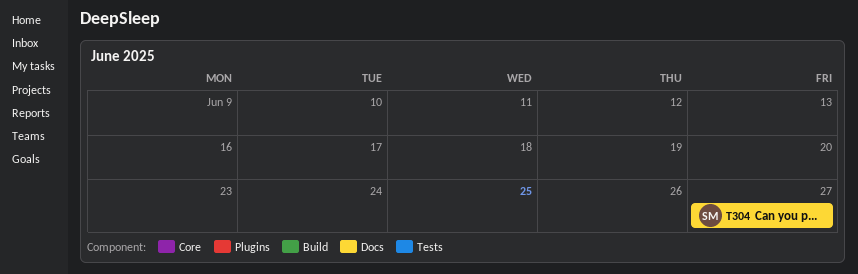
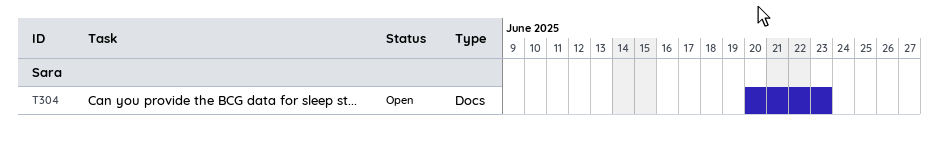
T304, start: Jun 27 -> Jun 20
T304, due: Jun 27 -> Jun 23

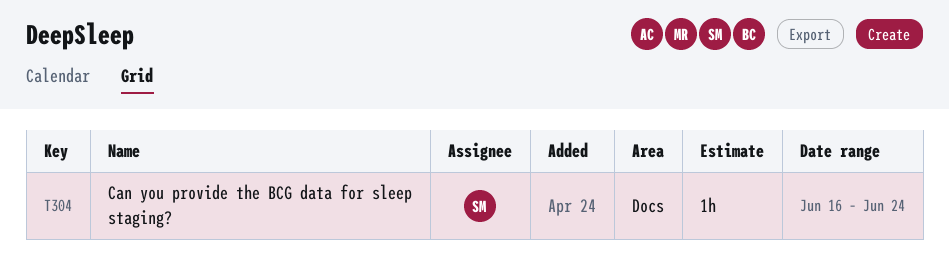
T304, start: Jun 20 -> Jun 16
T304, due: Jun 23 -> Jun 24

